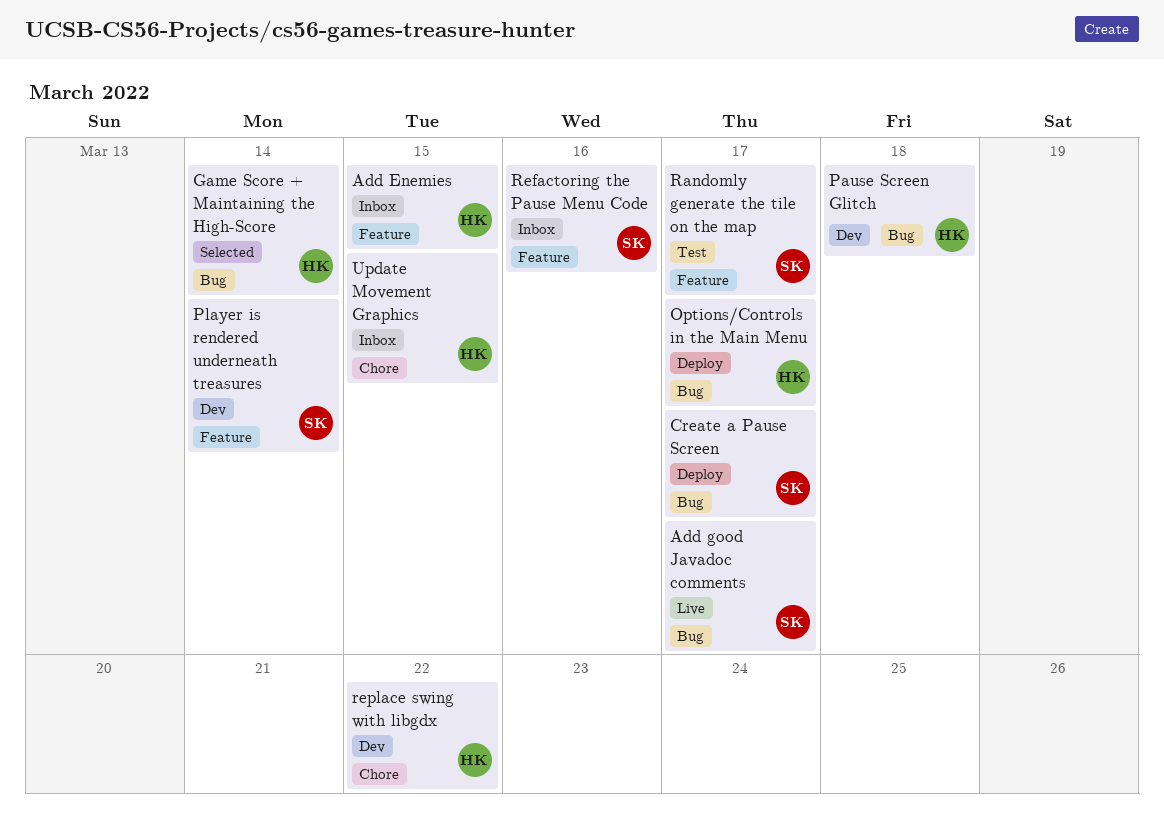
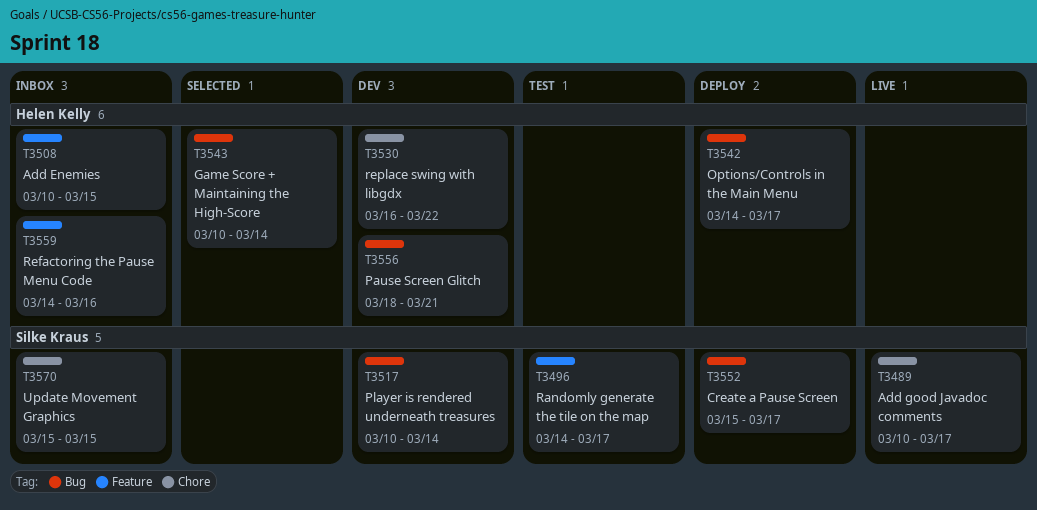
Add good Javadoc comments, label: Bug -> Chore
Pause Screen Glitch, due: Mar 18 -> Mar 21
Player is rendered underneath treasures, label: Feature -> Bug
Refactoring the Pause Menu Code, owner: Silke Kraus -> Helen Kelly
Update Movement Graphics, owner: Helen Kelly -> Silke Kraus

